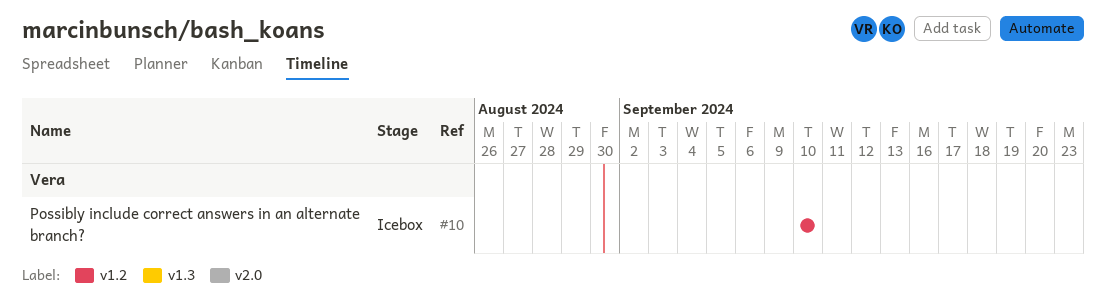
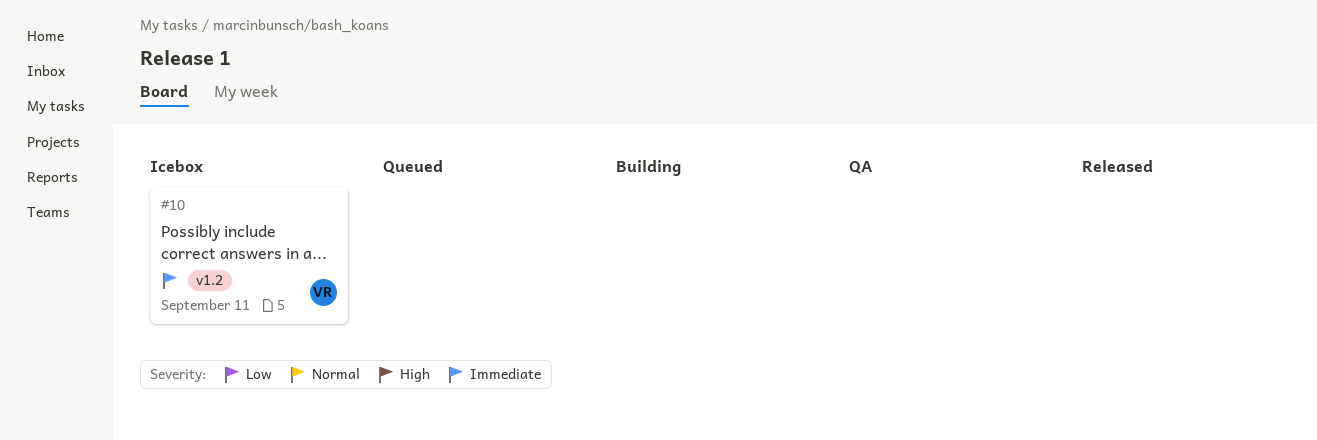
#10, due: Sep 10 -> Sep 11

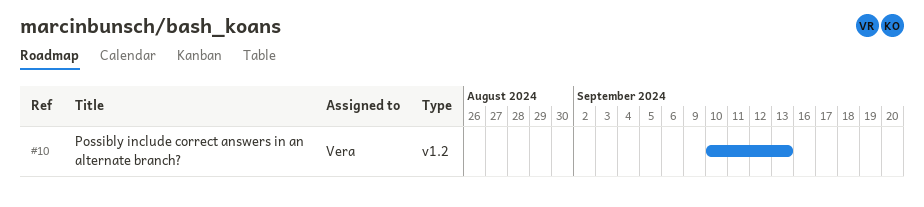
#10, due: Sep 11 -> Sep 13

